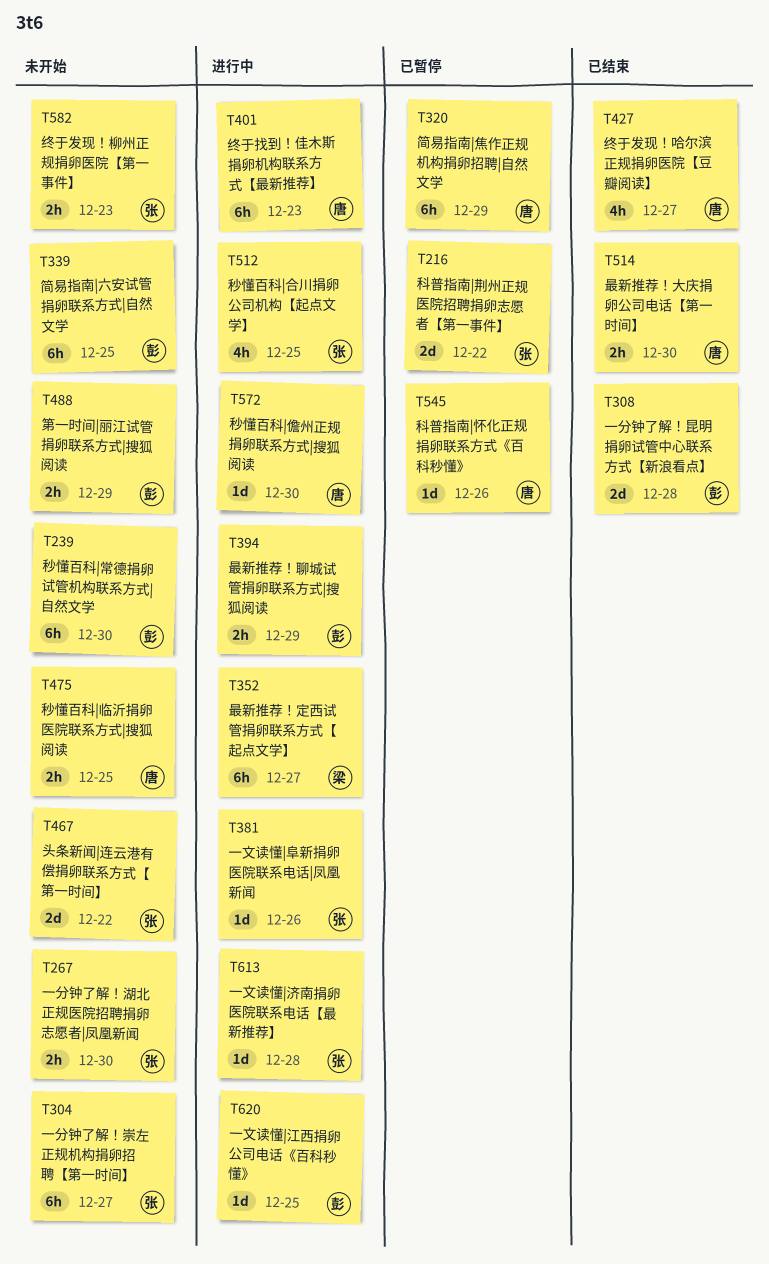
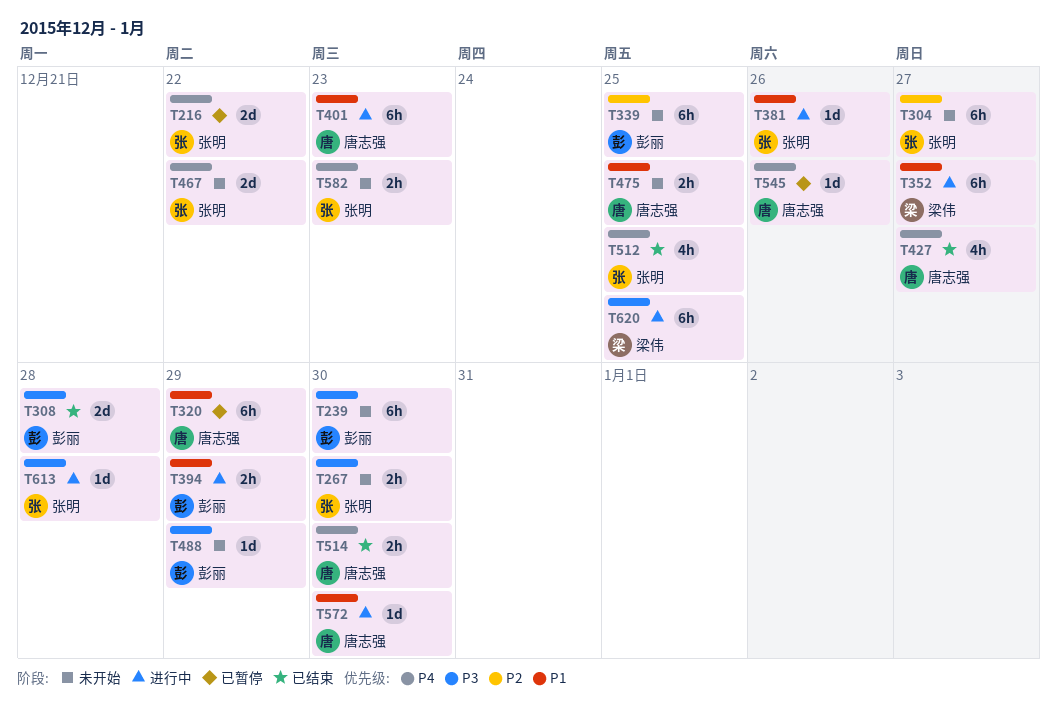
T488, estimate: 2h -> 1d
T512, status: 进行中 -> 已结束
T620, owner: 彭丽 -> 梁伟
T620, estimate: 1d -> 6h

